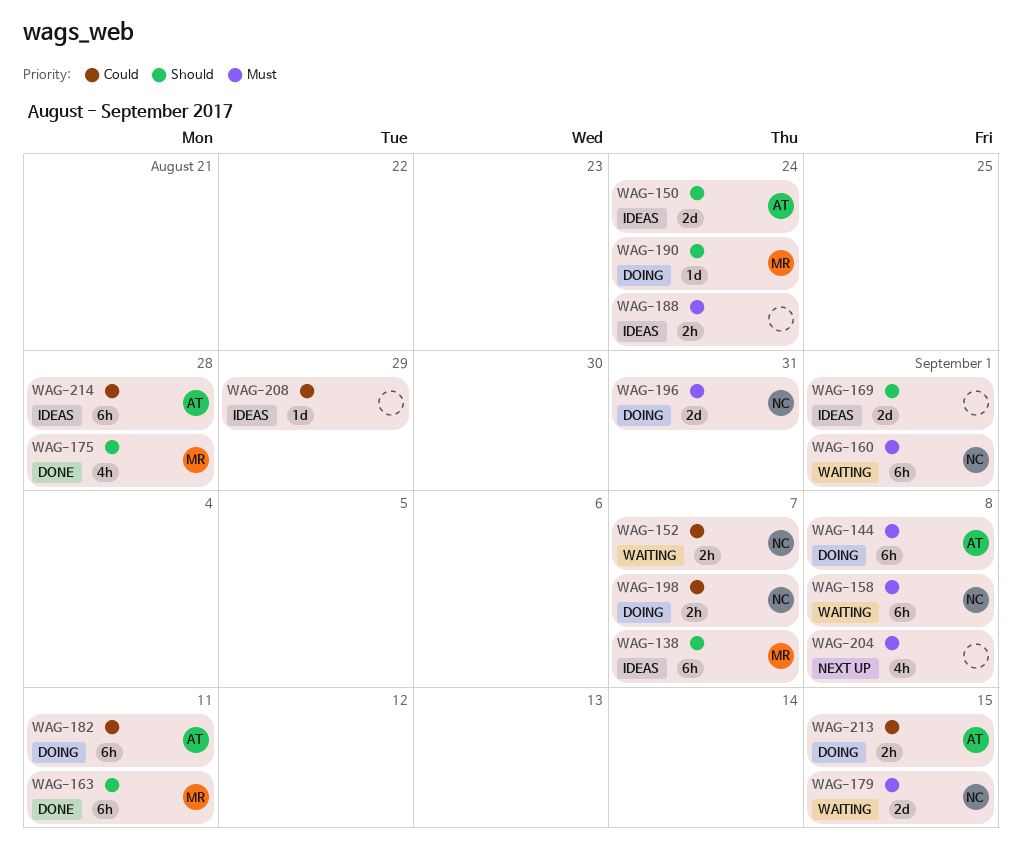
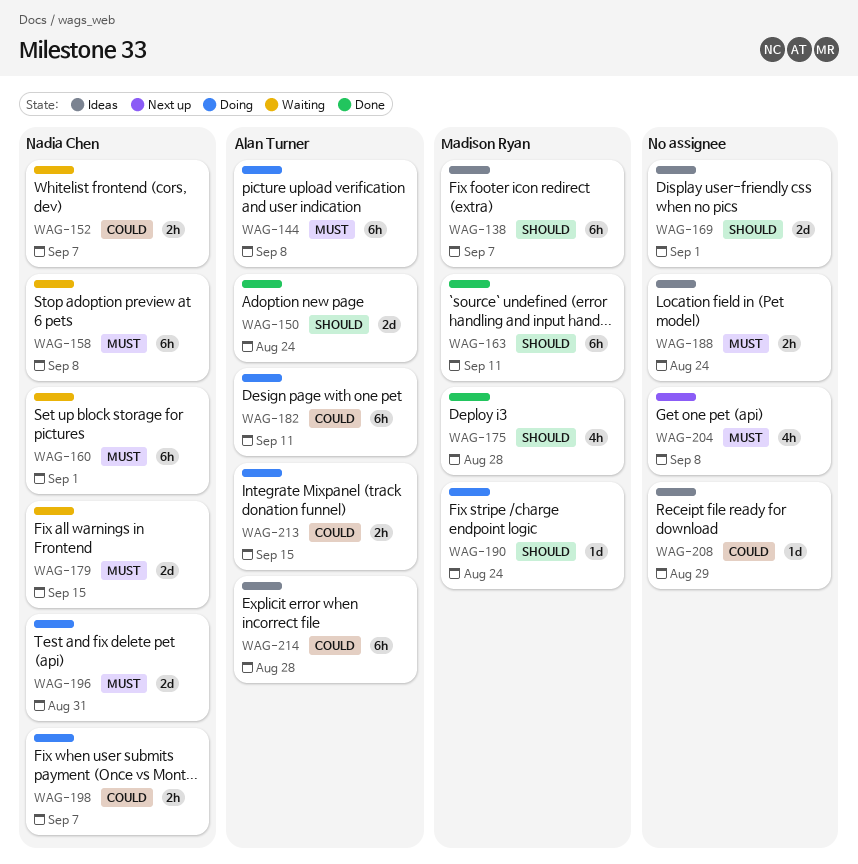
WAG-150, status: Ideas -> Done

